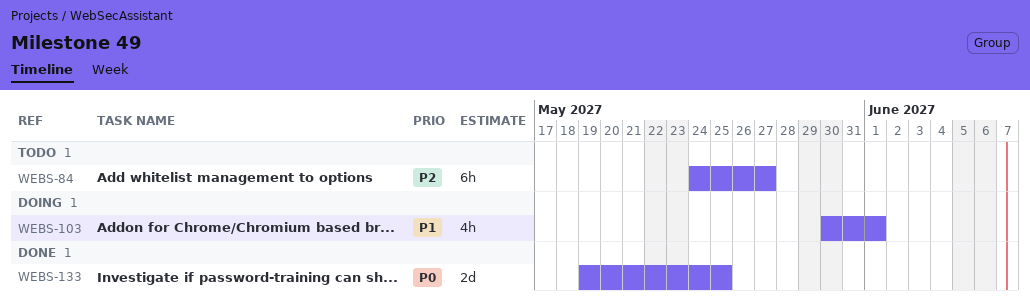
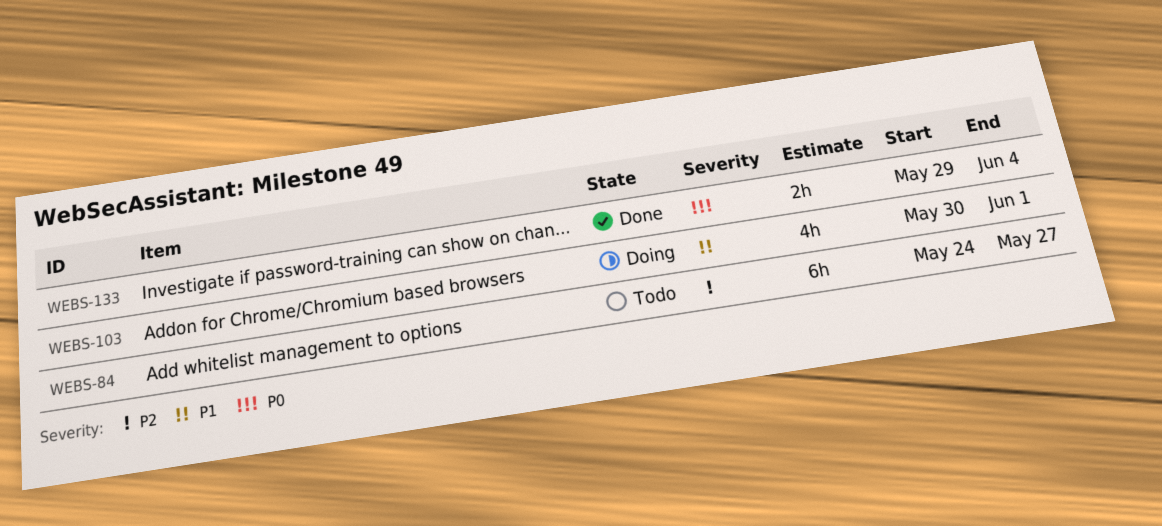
WEBS-133, estimate: 2d -> 2h
WEBS-133, start: May 19 -> May 29
WEBS-133, due: May 25 -> Jun 4

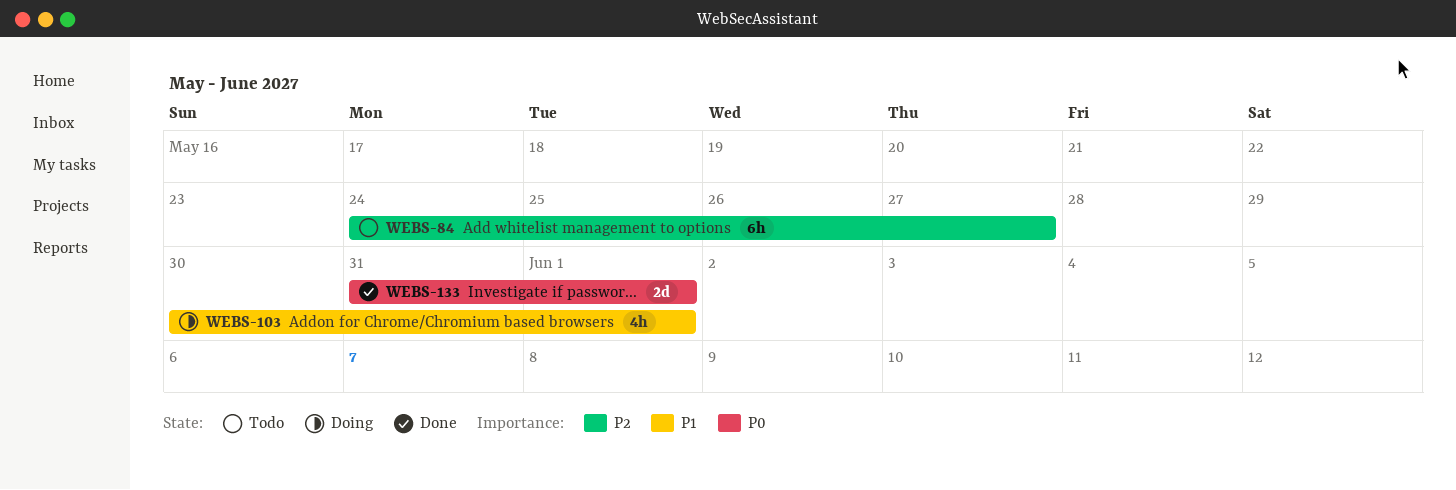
WEBS-133, estimate: 2h -> 2d
WEBS-133, start: May 29 -> May 31
WEBS-133, due: Jun 4 -> Jun 1

